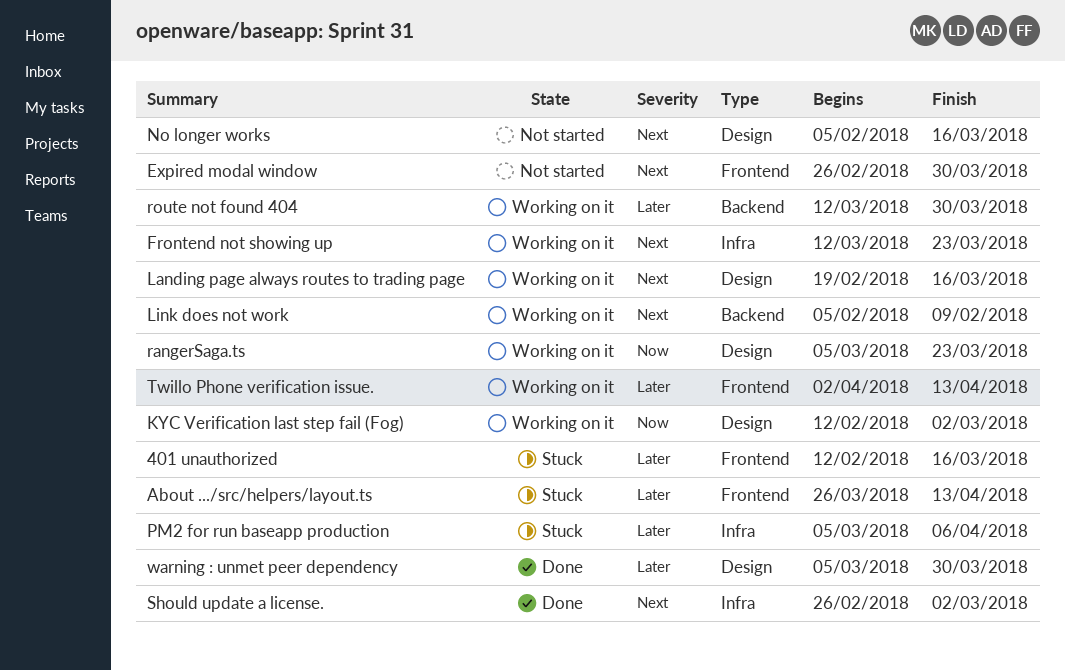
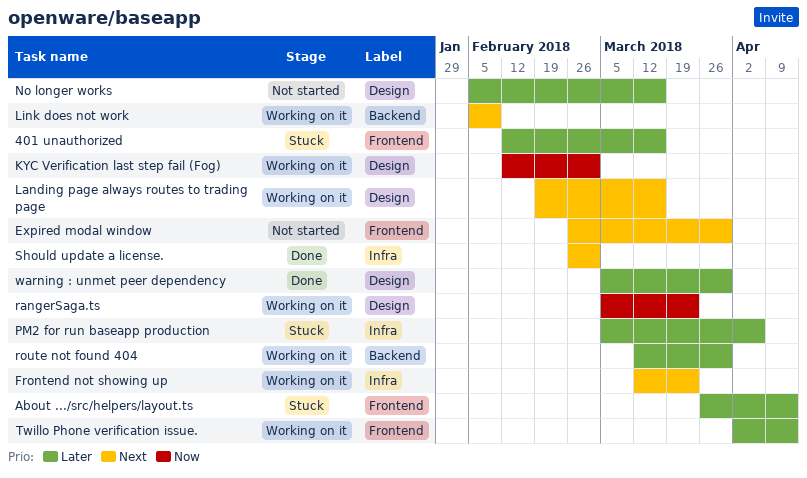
No longer works, priority: Next -> Later

